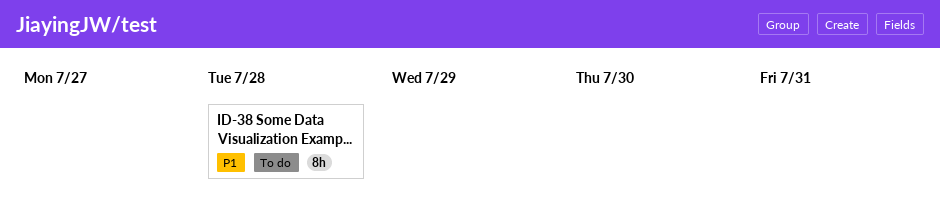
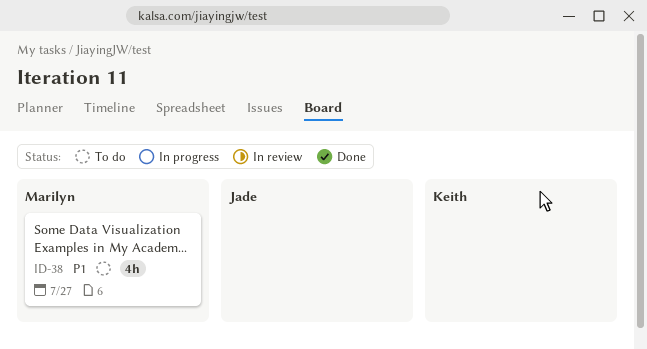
ID-38, estimate: 8h -> 4h
ID-38, due: Jul 28 -> Jul 27

